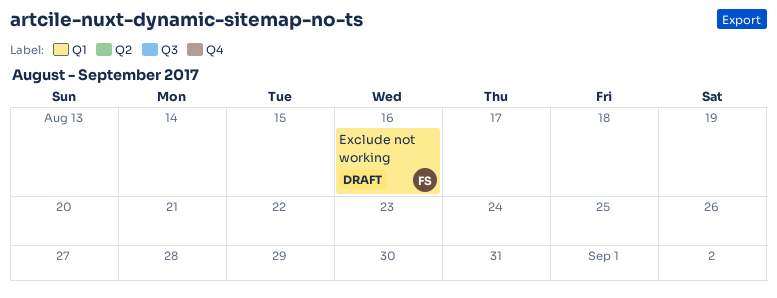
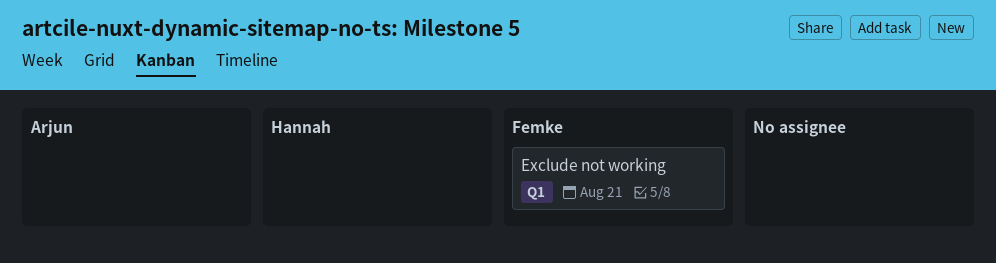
Exclude not working, due: Aug 16 -> Aug 21

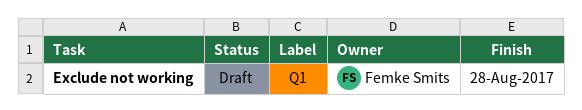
Exclude not working, due: Aug 21 -> Aug 28

